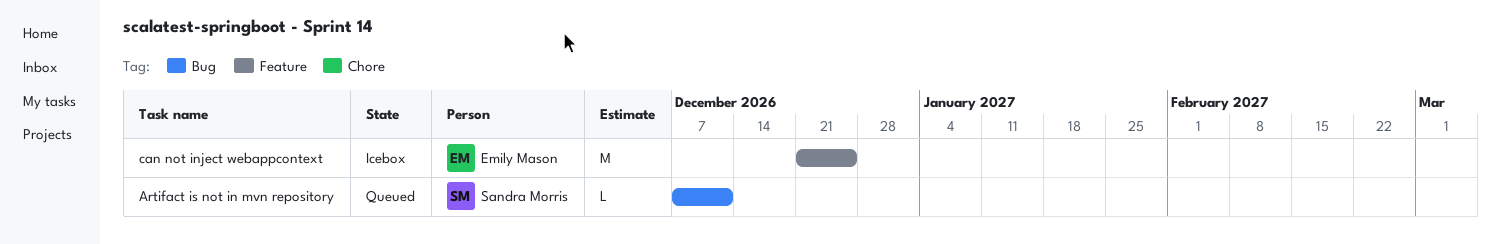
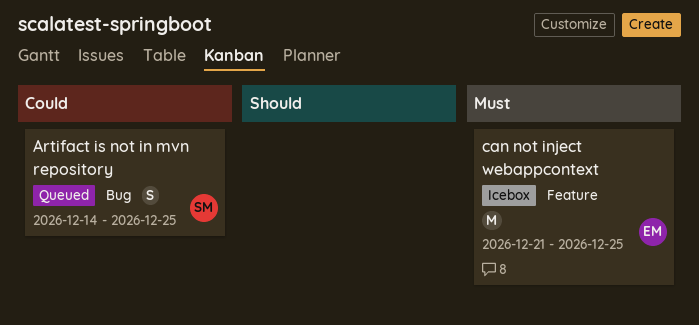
Artifact is not in mvn repository, estimate: L -> S
Artifact is not in mvn repository, start: Dec 7 -> Dec 14
Artifact is not in mvn repository, due: Dec 11 -> Dec 25

